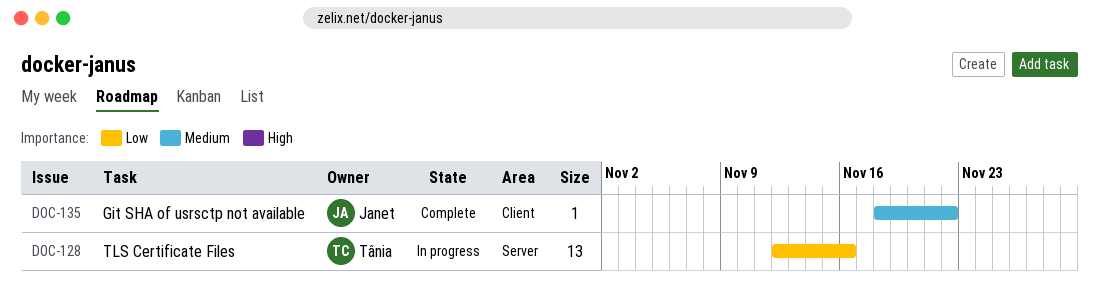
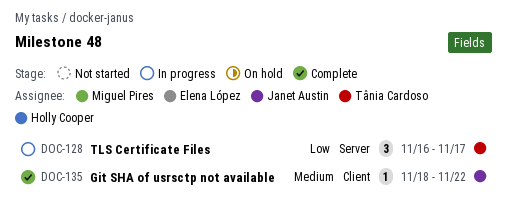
DOC-128, estimate: 13 -> 3
DOC-128, start: Nov 12 -> Nov 16
DOC-128, due: Nov 16 -> Nov 17

